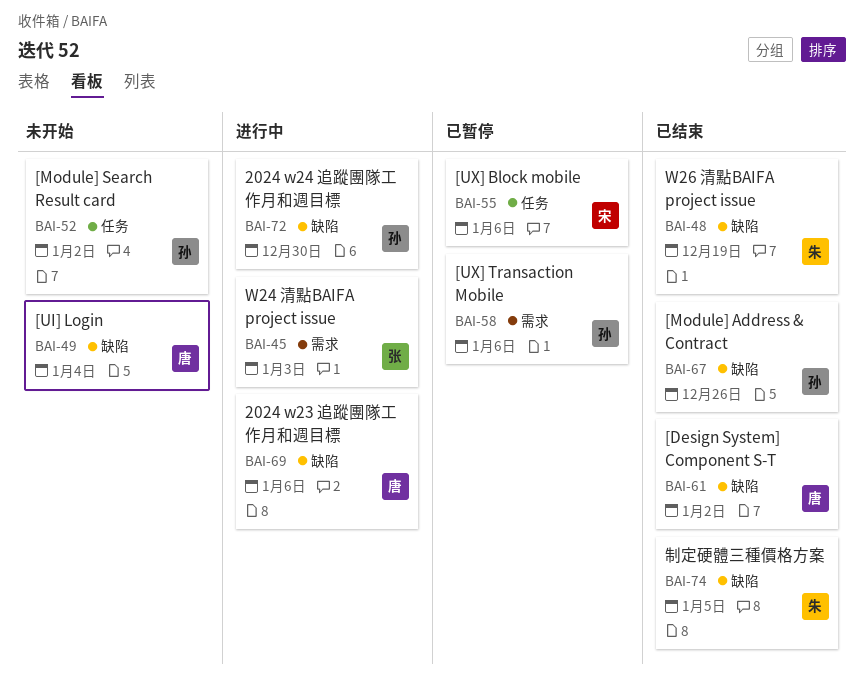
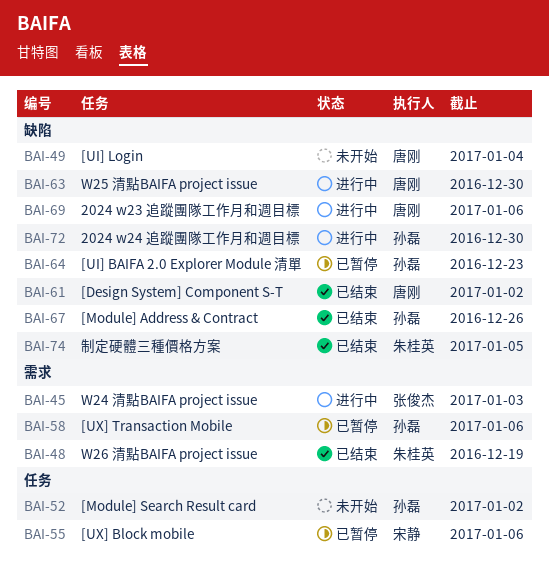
BAI-48, label: 缺陷 -> 需求
BAI-63: none -> present
BAI-64: none -> present

